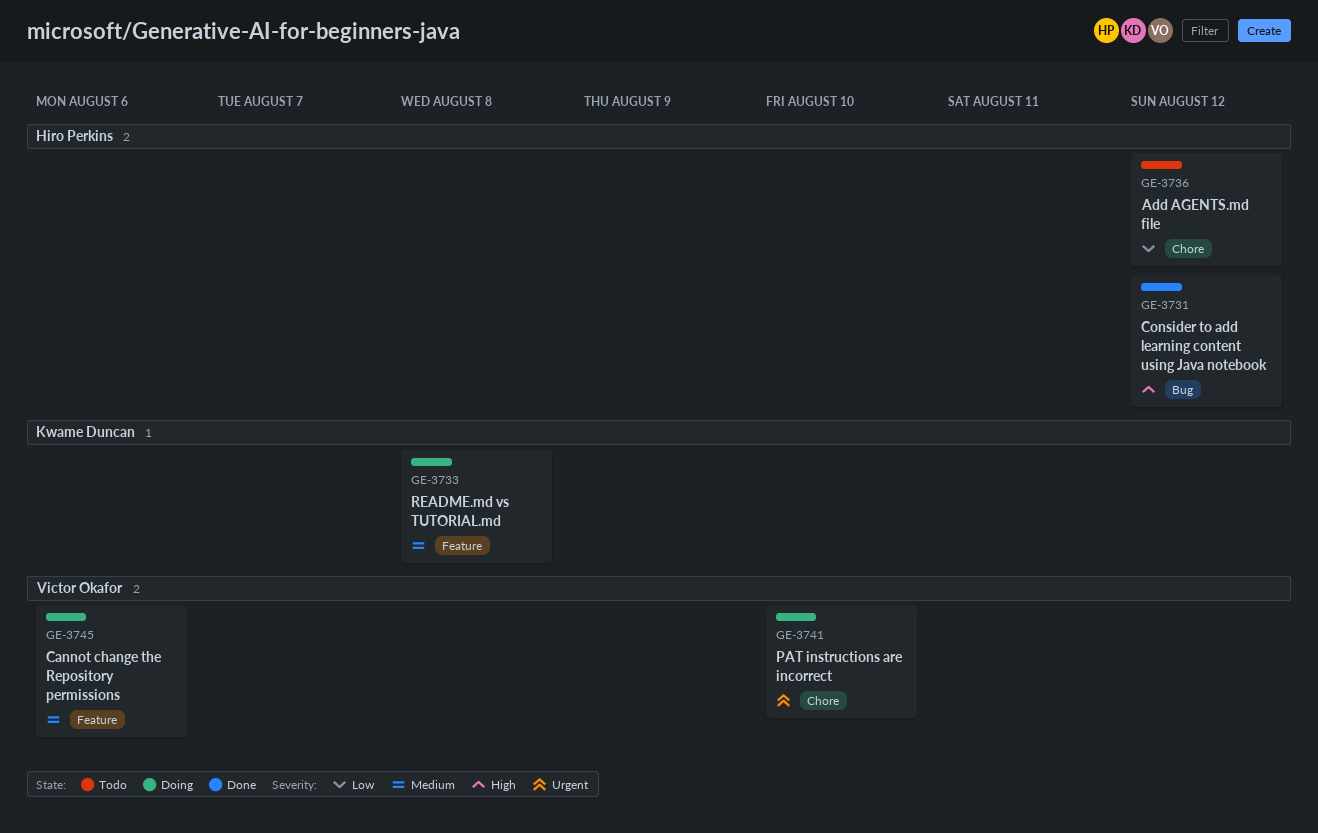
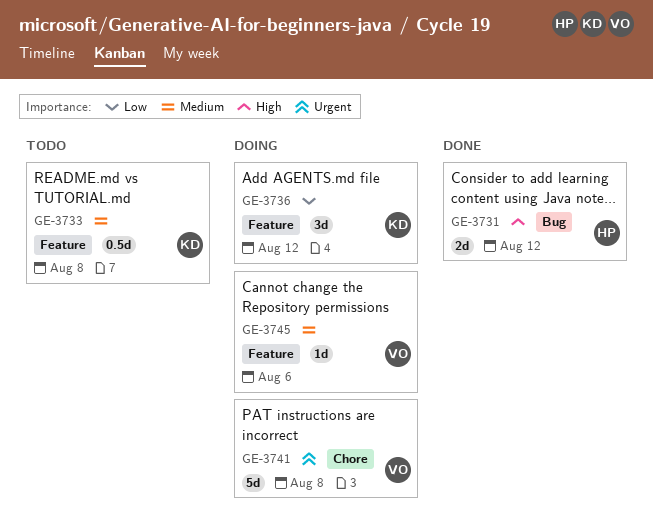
GE-3733, status: Doing -> Todo
GE-3736, status: Todo -> Doing
GE-3736, owner: Hiro Perkins -> Kwame Duncan
GE-3736, label: Chore -> Feature
GE-3741, due: Aug 10 -> Aug 8

